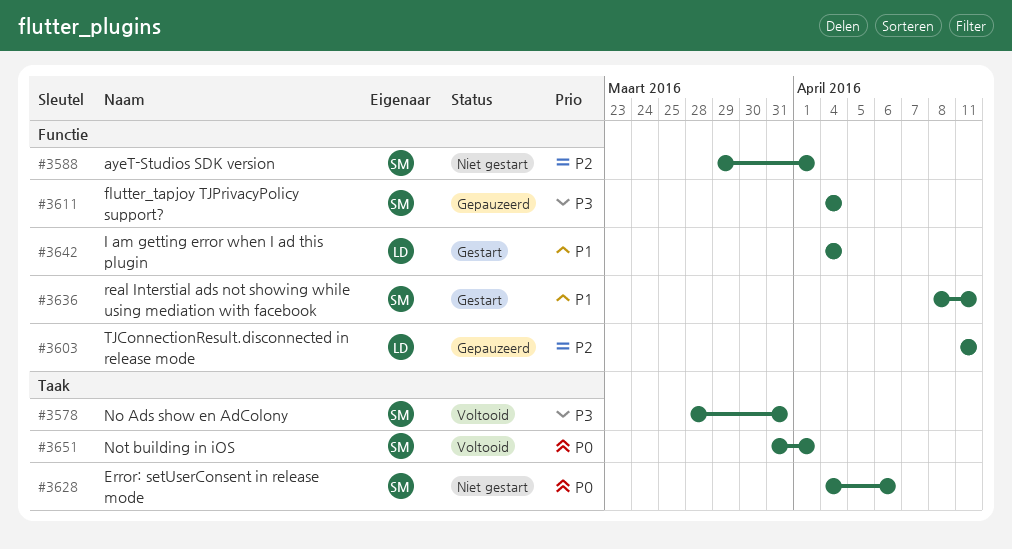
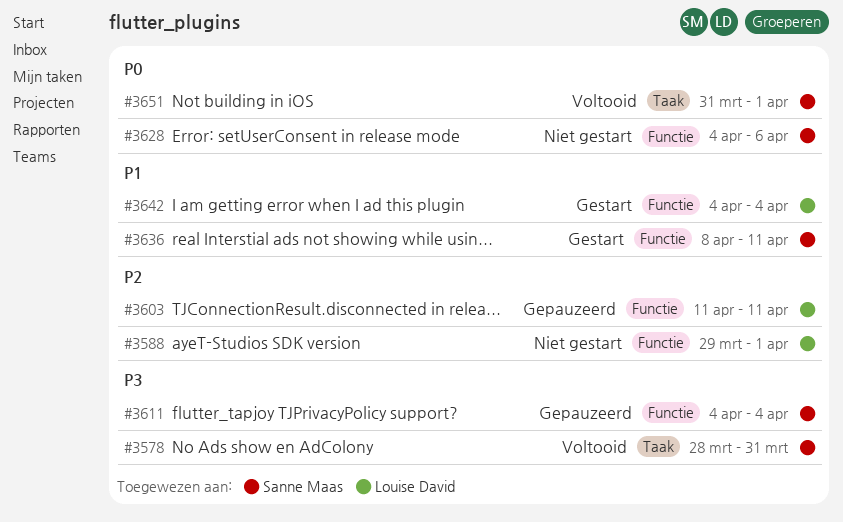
#3588, owner: Sanne Maas -> Louise David
#3628, label: Taak -> Functie

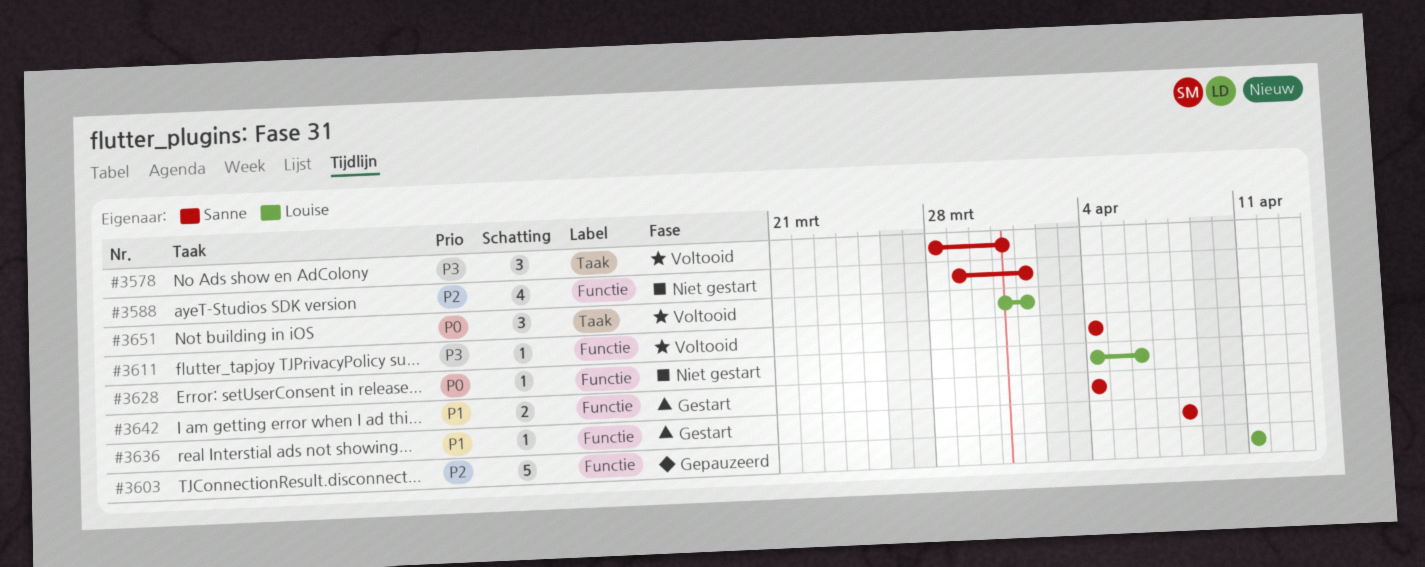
#3588, owner: Louise David -> Sanne Maas
#3611, status: Gepauzeerd -> Voltooid
#3628, owner: Sanne Maas -> Louise David
#3636, due: Apr 11 -> Apr 8
#3642, owner: Louise David -> Sanne Maas
#3651, owner: Sanne Maas -> Louise David

